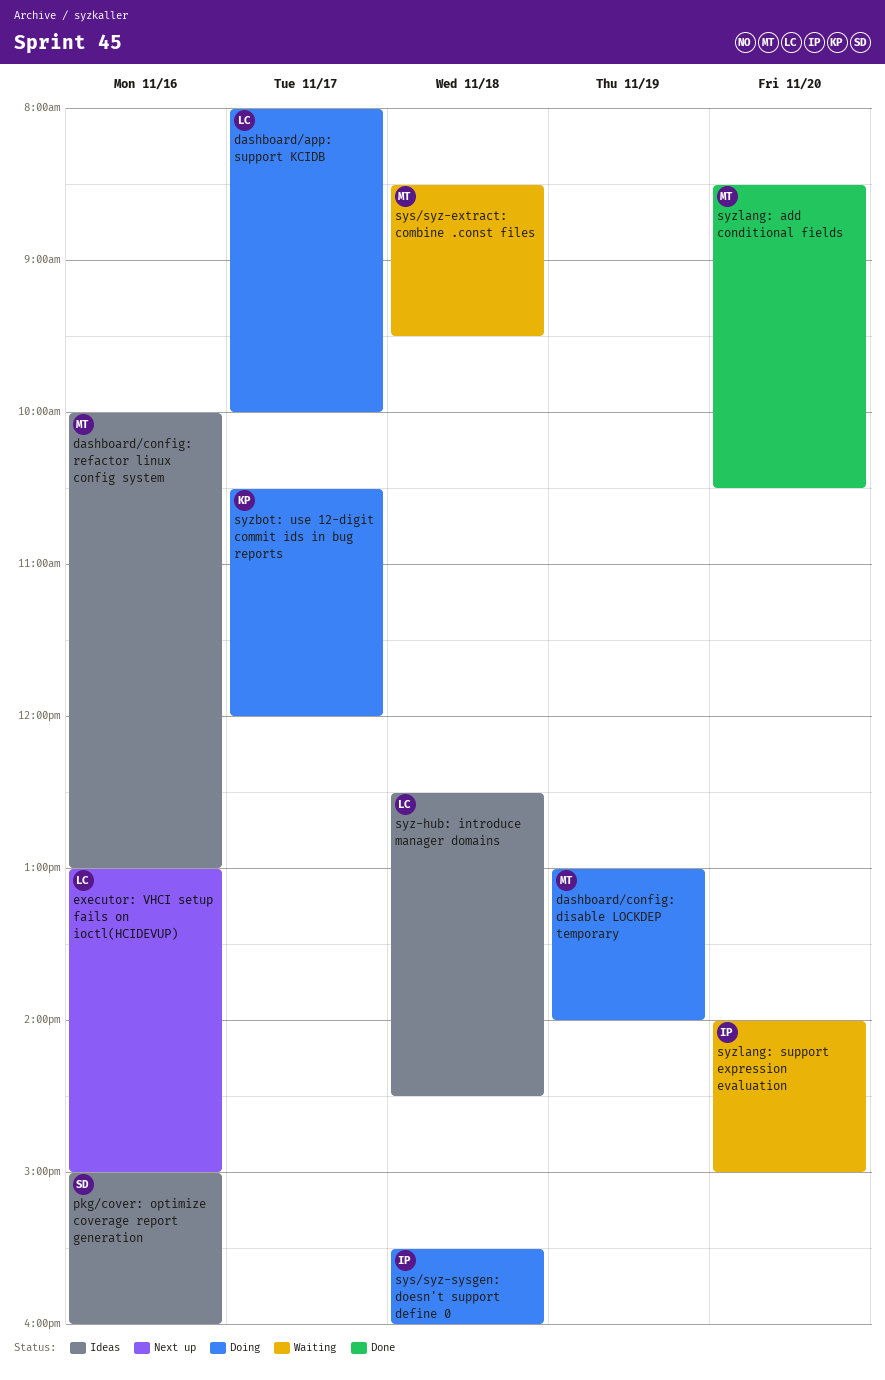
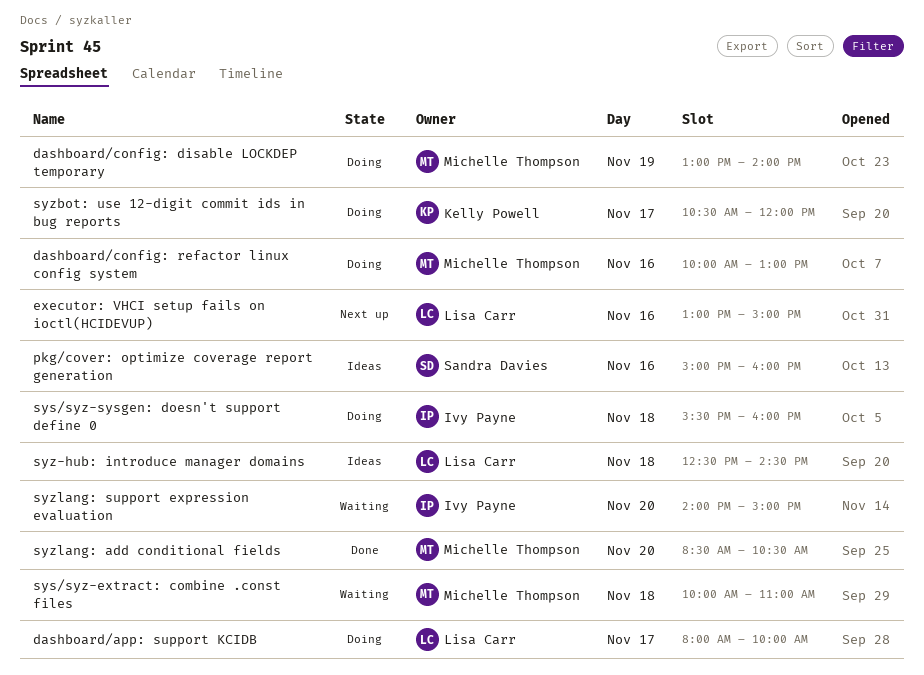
dashboard/config: refactor linux config system, status: Ideas -> Doing
sys/syz-extract: combine .const files, begins: 08:30 -> 10:00
sys/syz-extract: combine .const files, ends: 09:30 -> 11:00

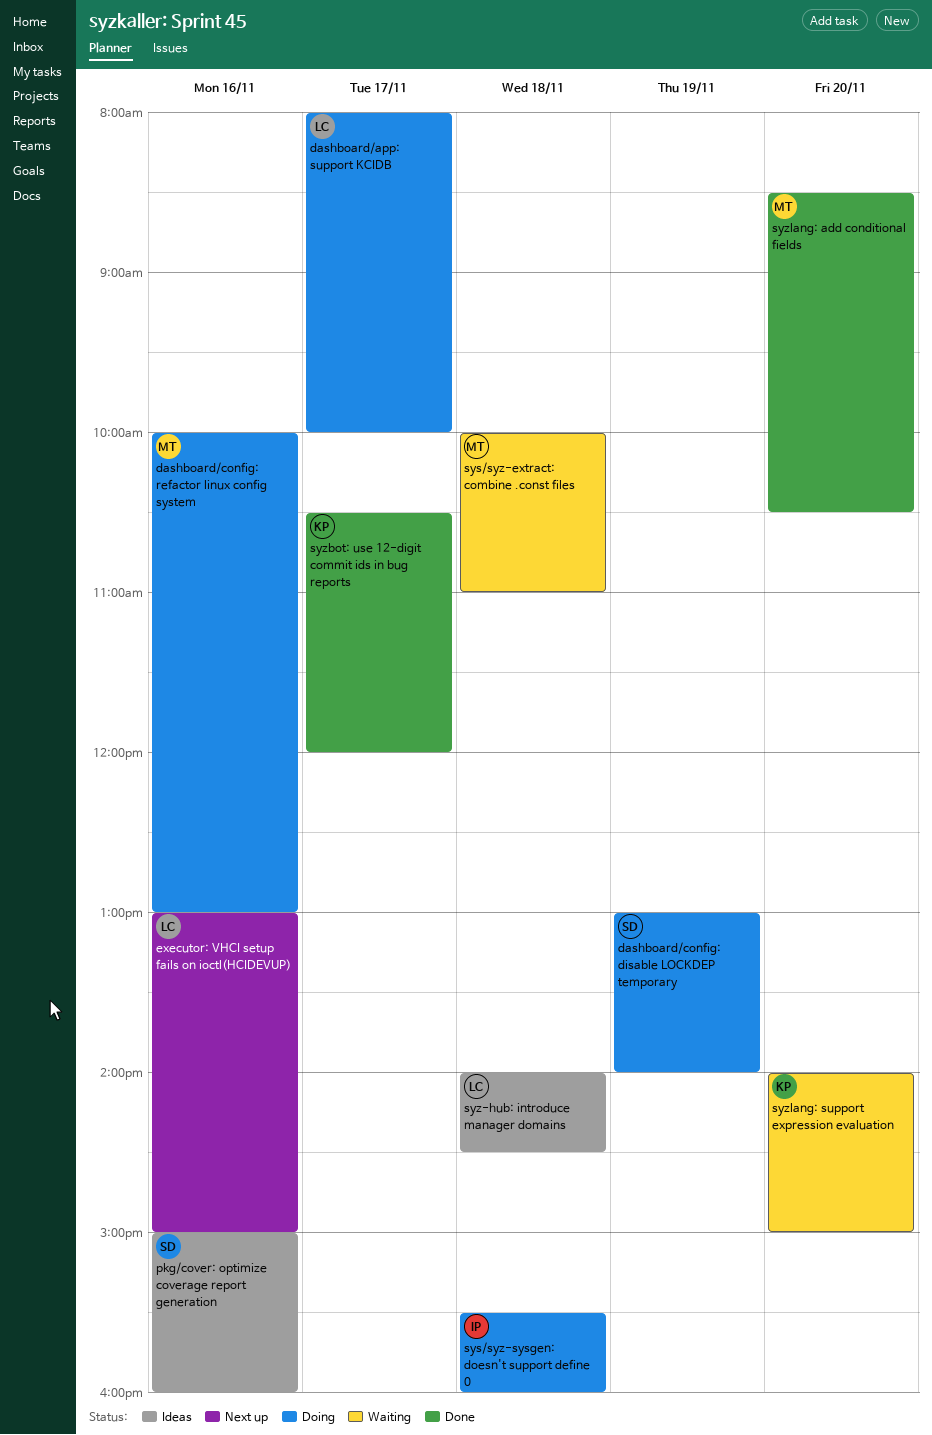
dashboard/config: disable LOCKDEP temporary, owner: Michelle Thompson -> Sandra Davies
syz-hub: introduce manager domains, begins: 12:30 -> 14:00
syzbot: use 12-digit commit ids in bug reports, status: Doing -> Done
syzlang: support expression evaluation, owner: Ivy Payne -> Kelly Powell

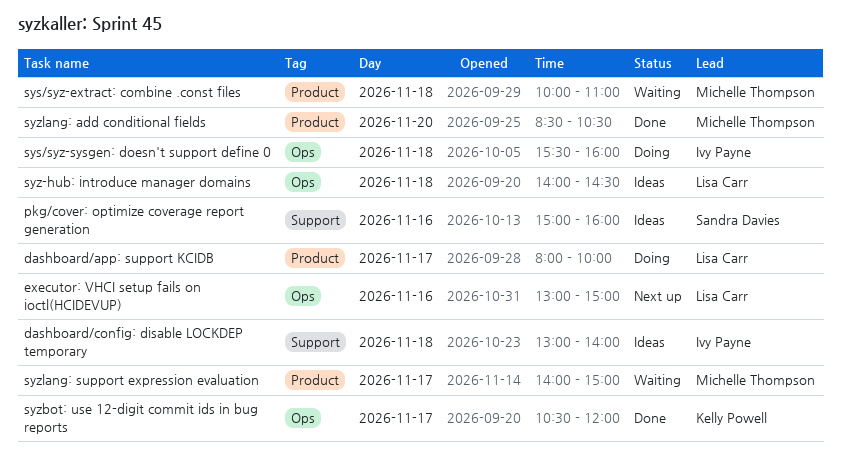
dashboard/config: disable LOCKDEP temporary, status: Doing -> Ideas
dashboard/config: disable LOCKDEP temporary, owner: Sandra Davies -> Ivy Payne
dashboard/config: disable LOCKDEP temporary, day: Nov 19 -> Nov 18
dashboard/config: refactor linux config system: present -> none
syzlang: support expression evaluation, owner: Kelly Powell -> Michelle Thompson
syzlang: support expression evaluation, day: Nov 20 -> Nov 17

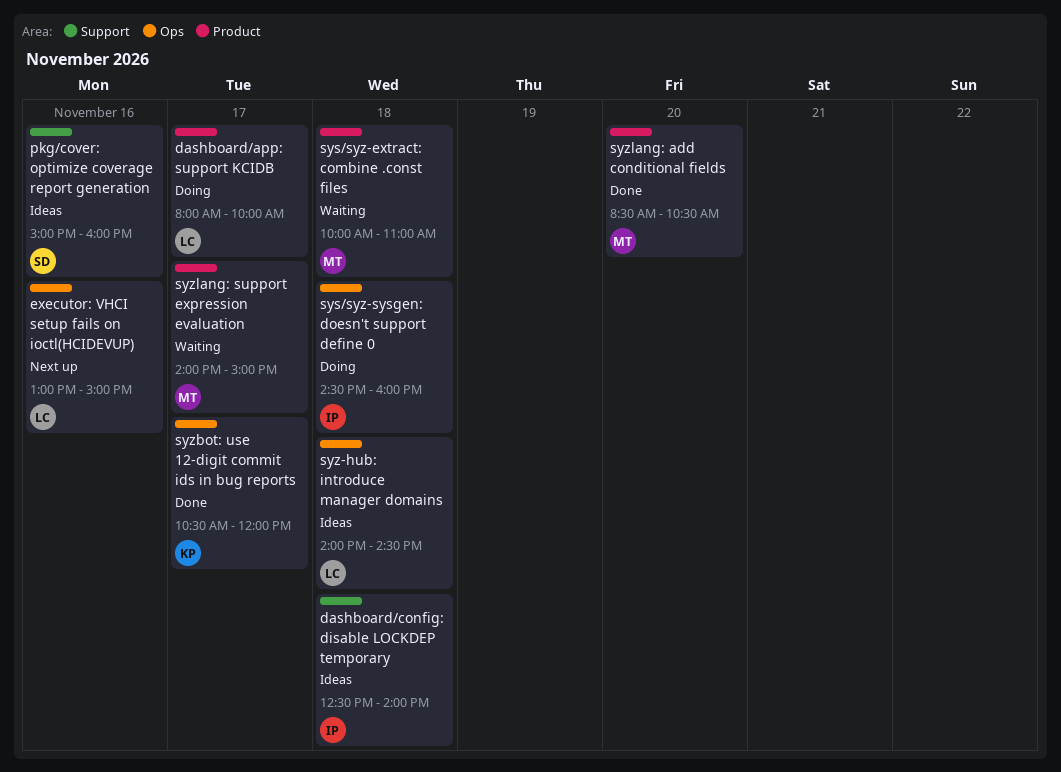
dashboard/config: disable LOCKDEP temporary, begins: 13:00 -> 12:30
sys/syz-sysgen: doesn't support define 0, begins: 15:30 -> 14:30

